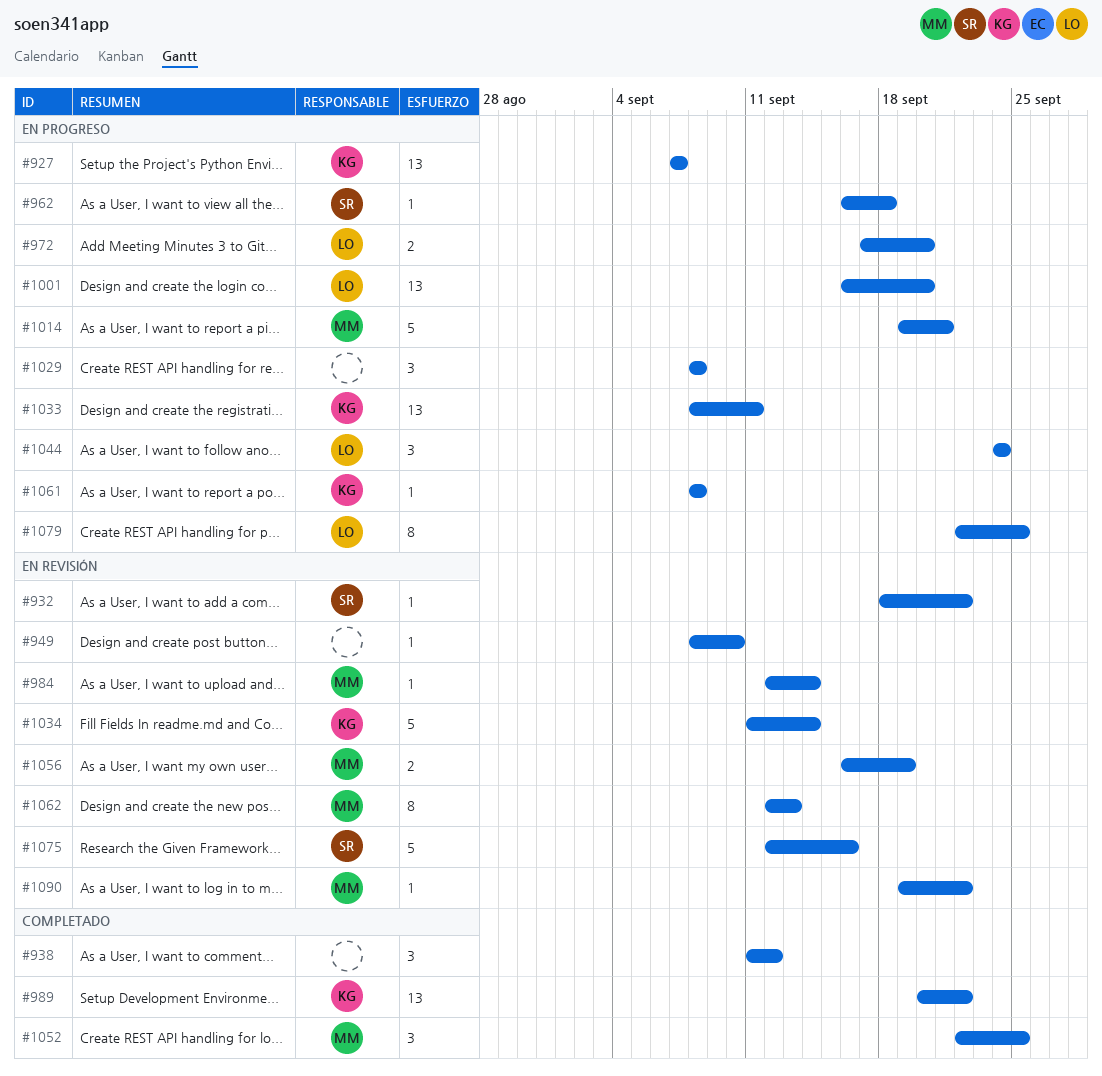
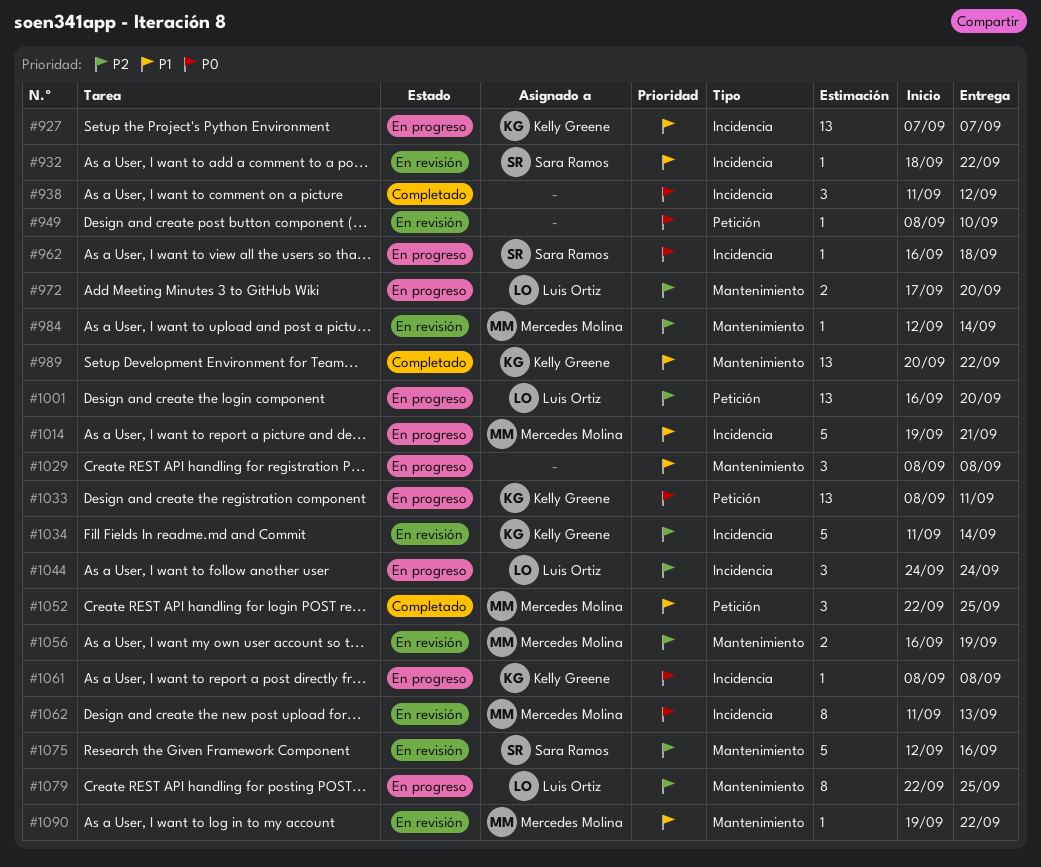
#1062, start: Sep 12 -> Sep 11

